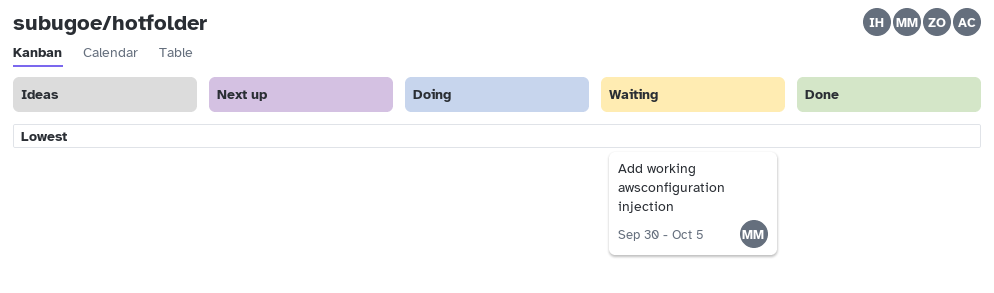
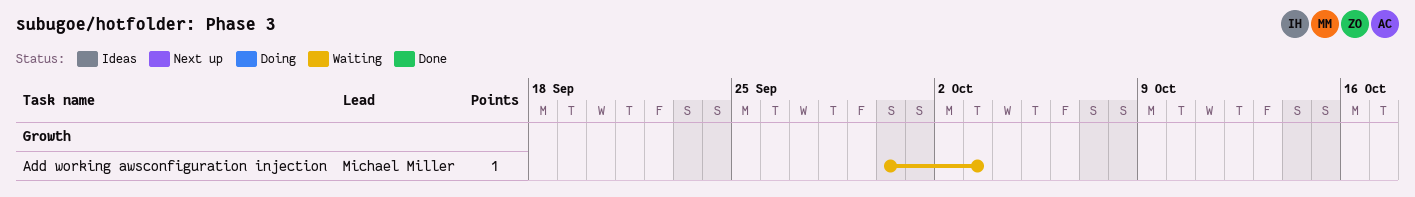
Add working awsconfiguration injection, due: Oct 5 -> Oct 3

